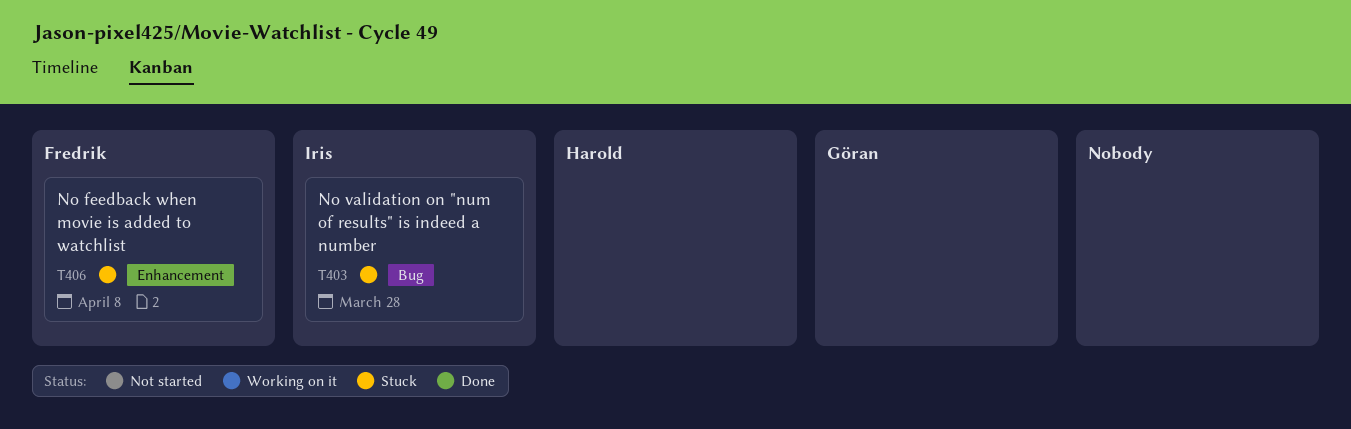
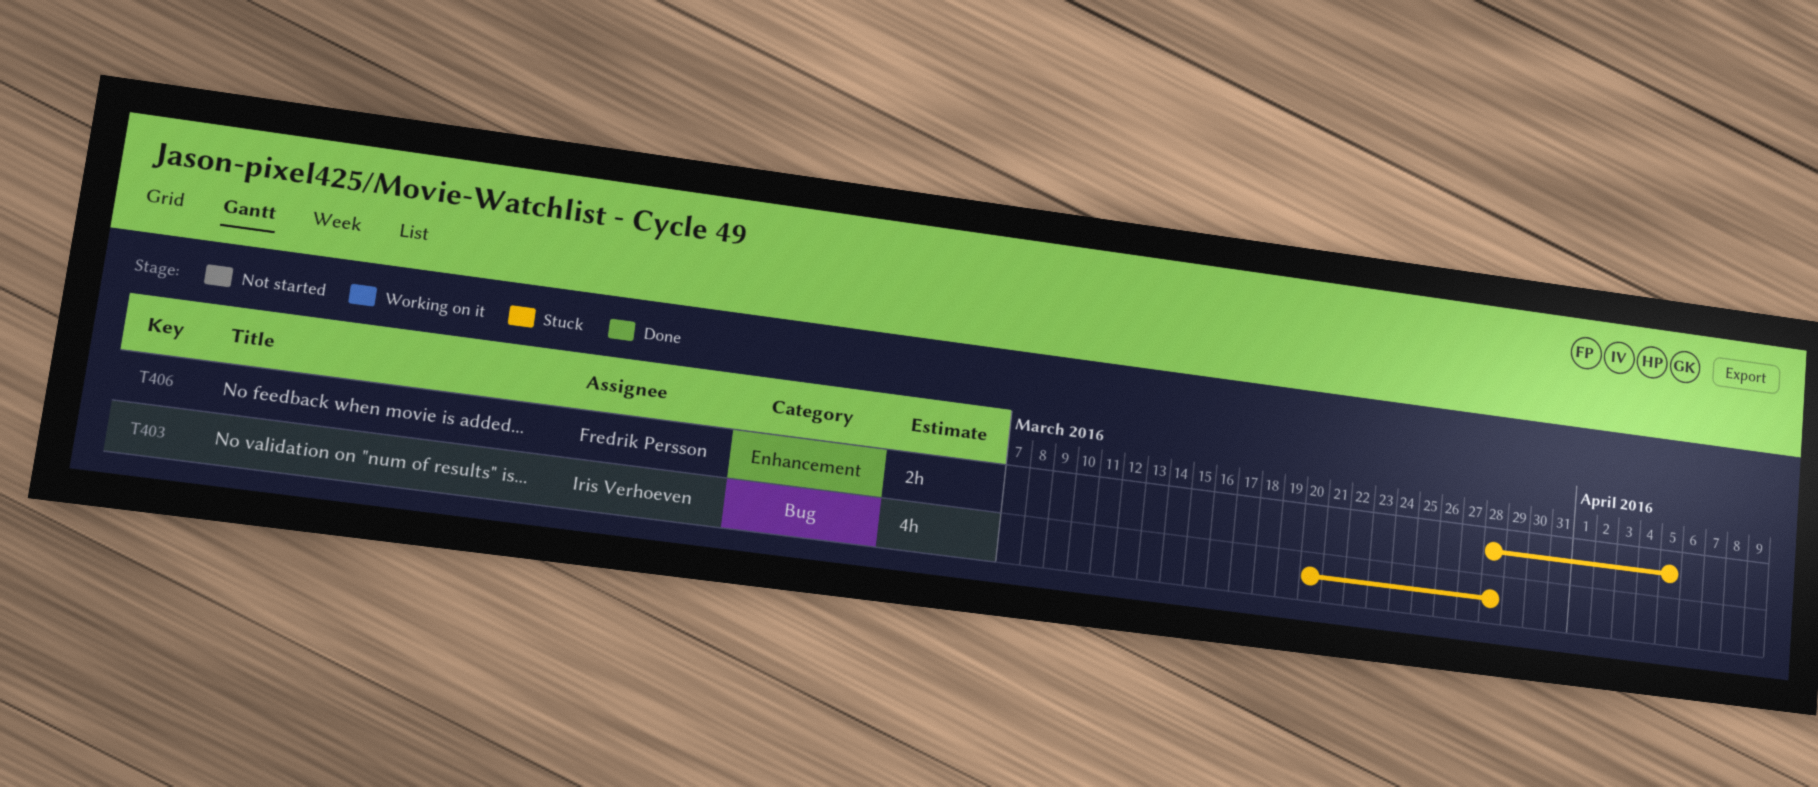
T406, due: Apr 8 -> Apr 5

